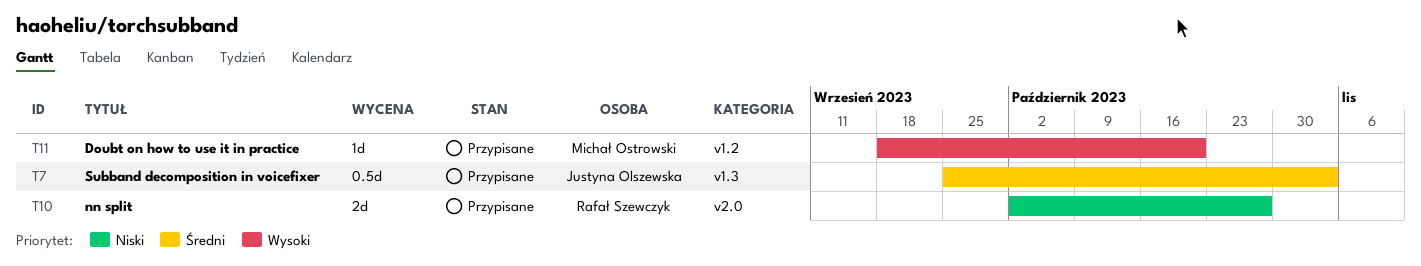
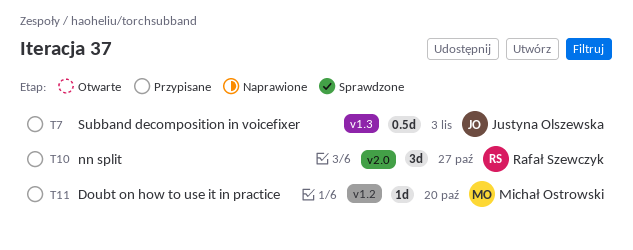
T10, estimate: 2d -> 3d

